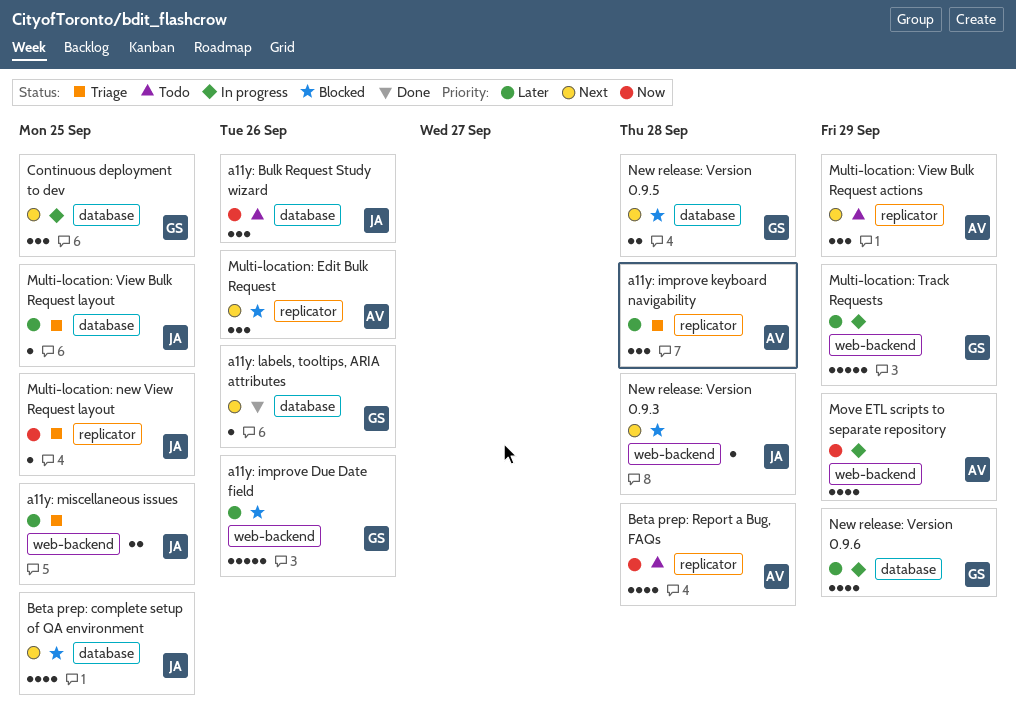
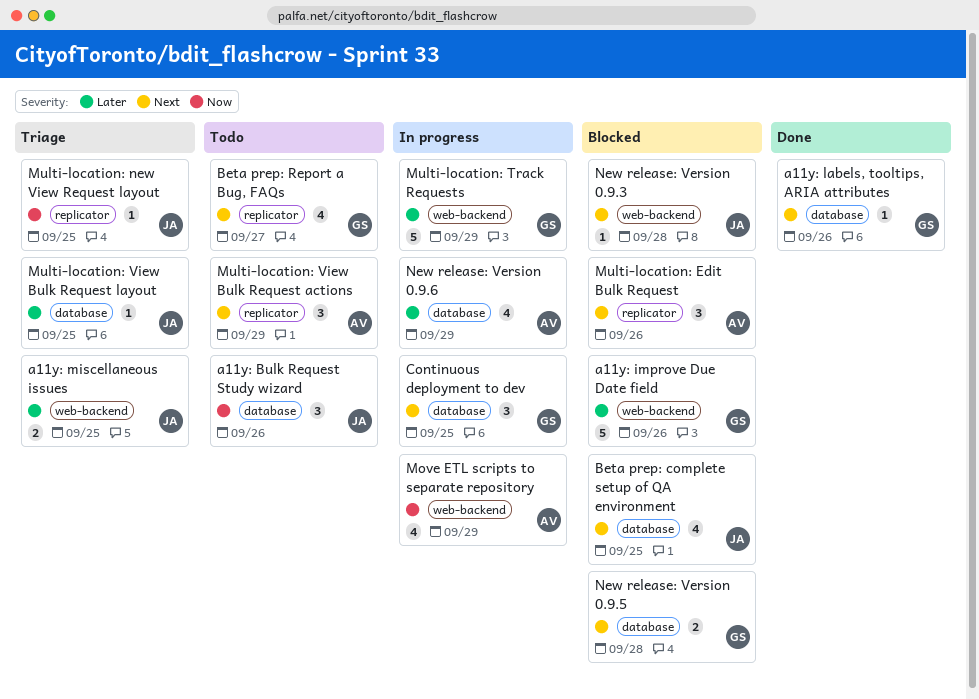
a11y: improve keyboard navigability: present -> none
Beta prep: Report a Bug, FAQs, owner: AV -> GS
Beta prep: Report a Bug, FAQs, priority: Now -> Next
Beta prep: Report a Bug, FAQs, due: Sep 28 -> Sep 27
New release: Version 0.9.6, owner: GS -> AV

